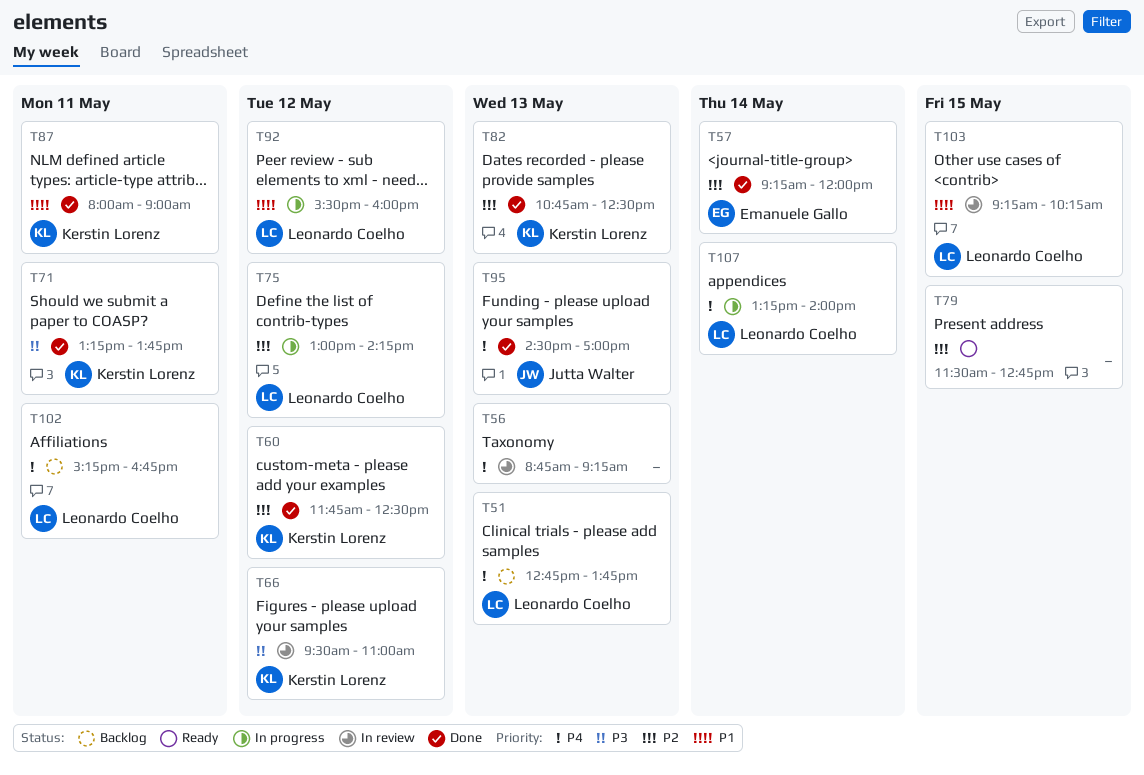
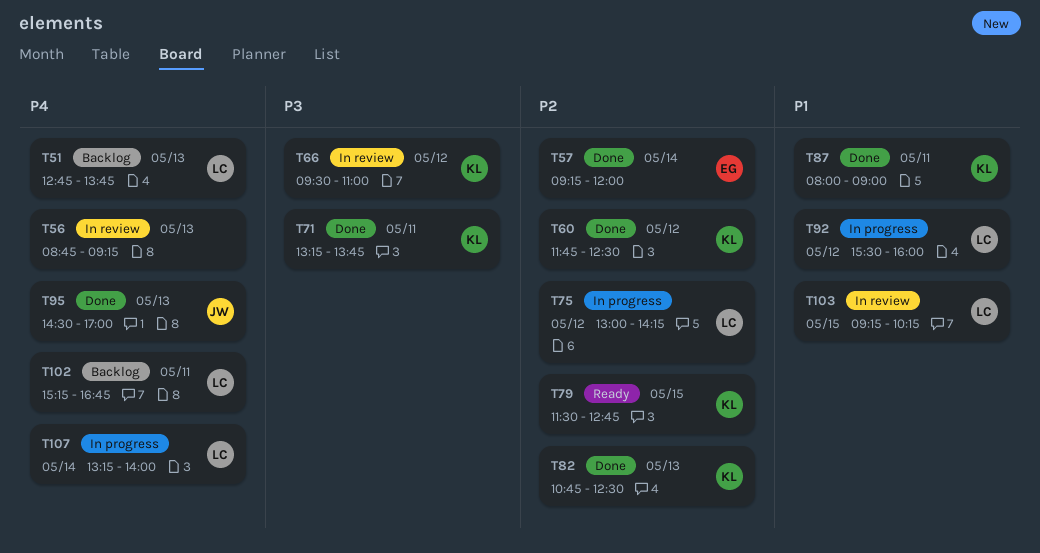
T79, owner: none -> Kerstin Lorenz

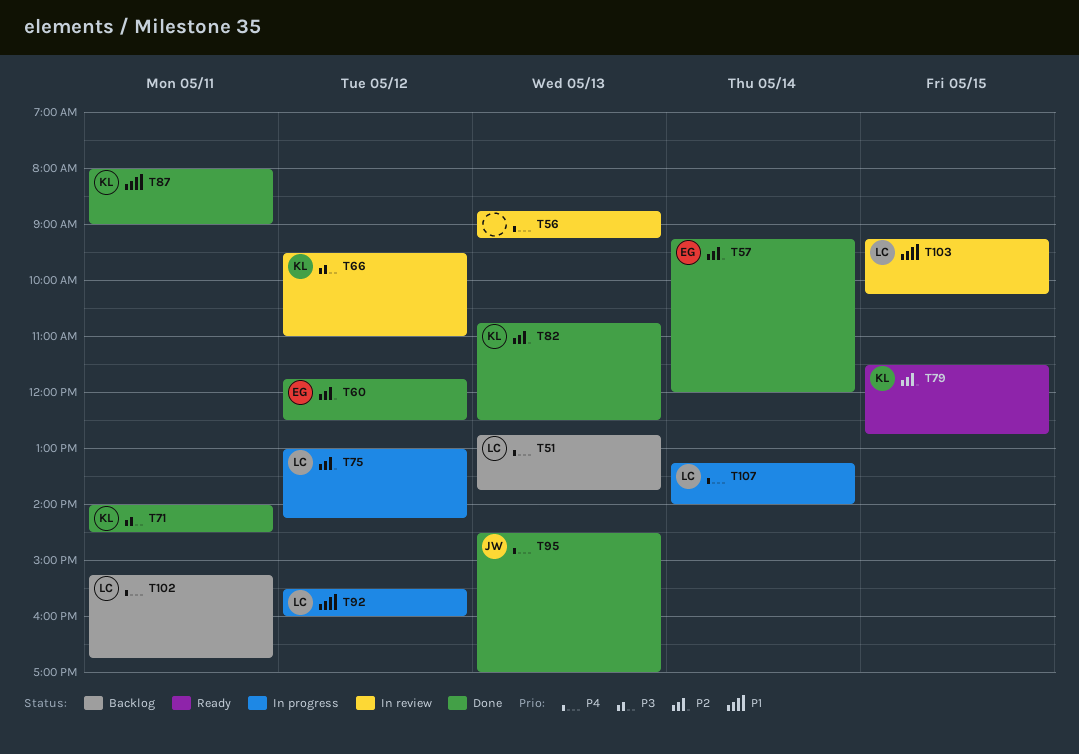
T60, owner: KL -> EG
T71, begins: 13:15 -> 14:00
T71, ends: 13:45 -> 14:30

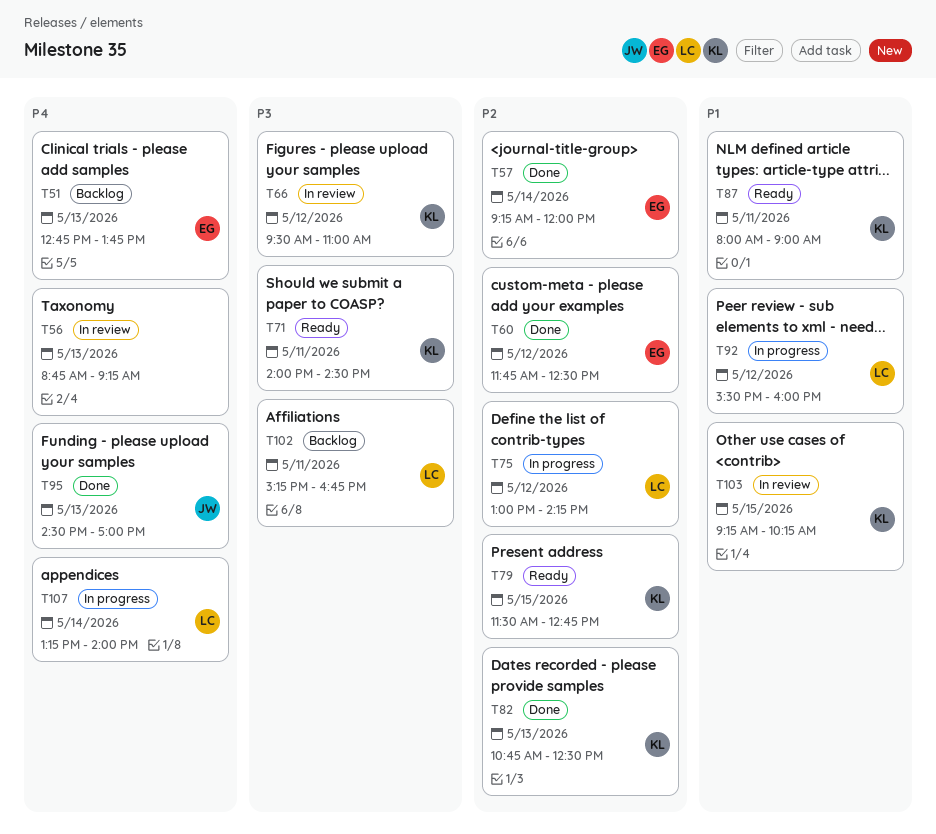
T51, owner: LC -> EG
T71, status: Done -> Ready
T87, status: Done -> Ready
T102, priority: P4 -> P3
T103, owner: LC -> KL

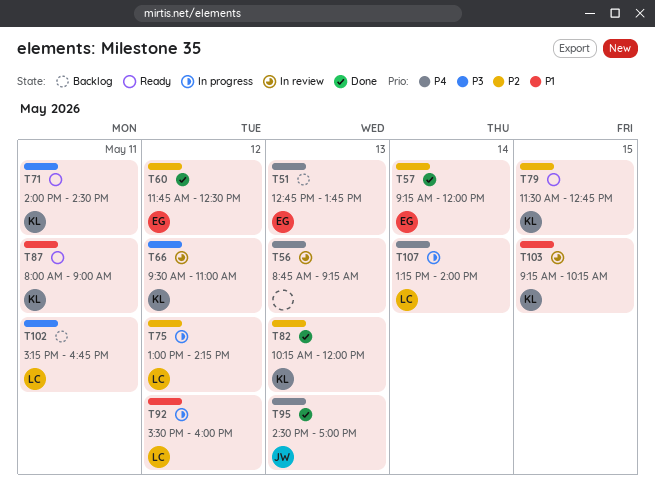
T82, begins: 10:45 -> 10:15
T82, ends: 12:30 -> 12:00

